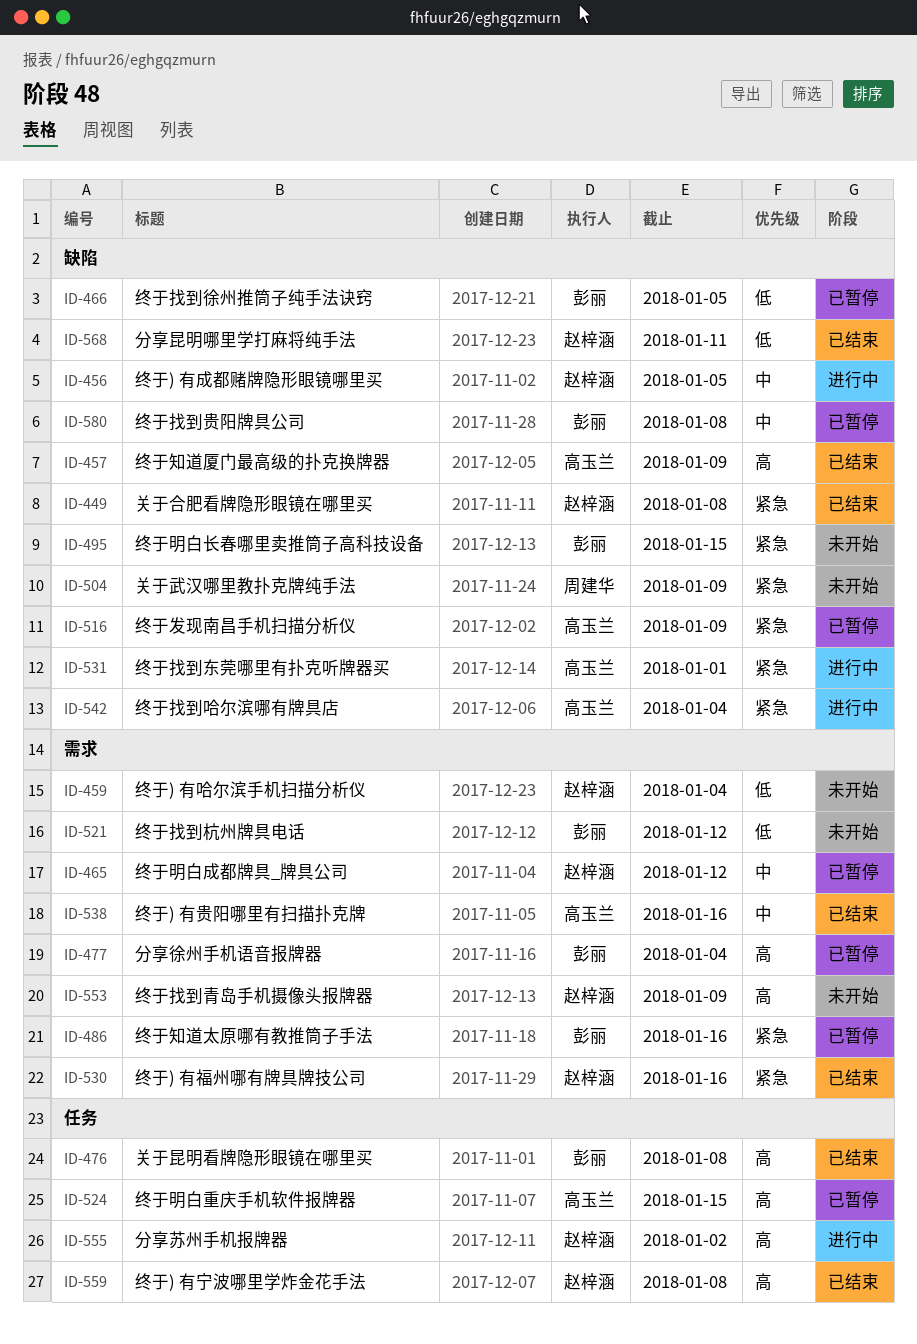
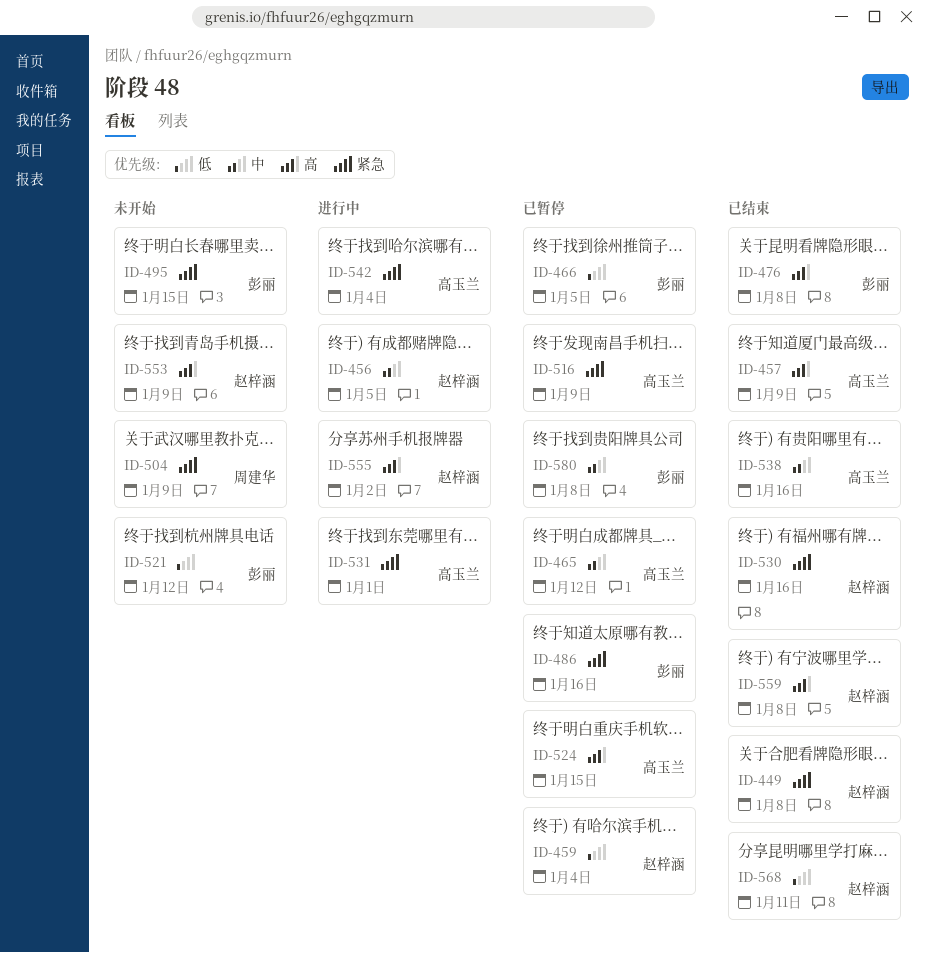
ID-459, status: 未开始 -> 已暂停
ID-465, owner: 赵梓涵 -> 高玉兰
ID-477: present -> none

